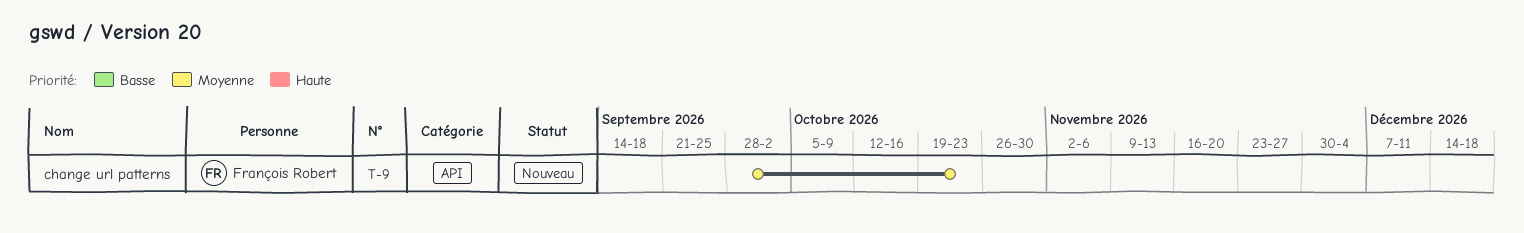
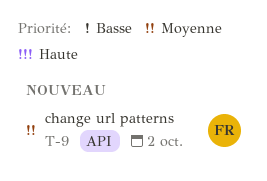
T-9, due: Oct 23 -> Oct 2

